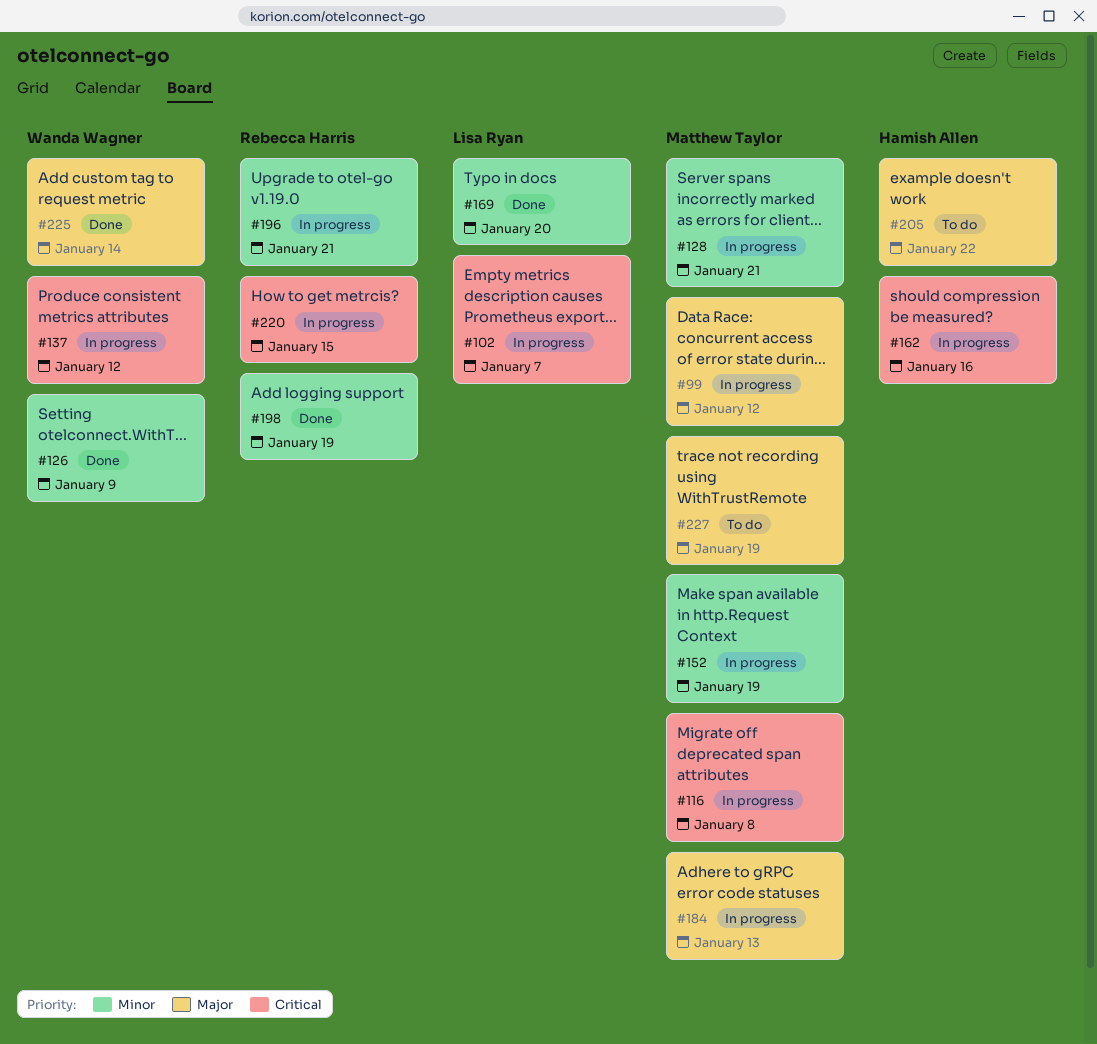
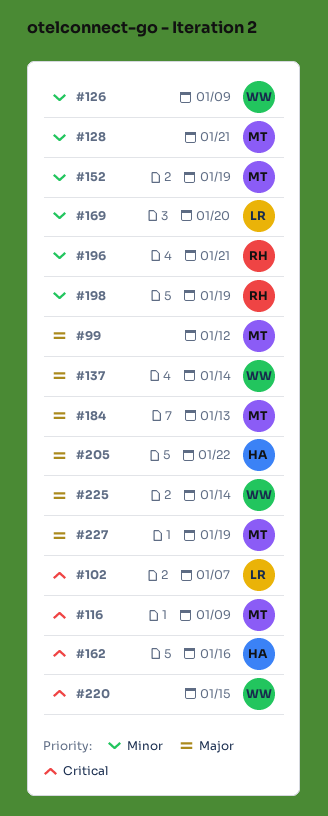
#116, due: Jan 8 -> Jan 9
#137, priority: Critical -> Major
#137, due: Jan 12 -> Jan 14
#220, owner: Rebecca Harris -> Wanda Wagner

